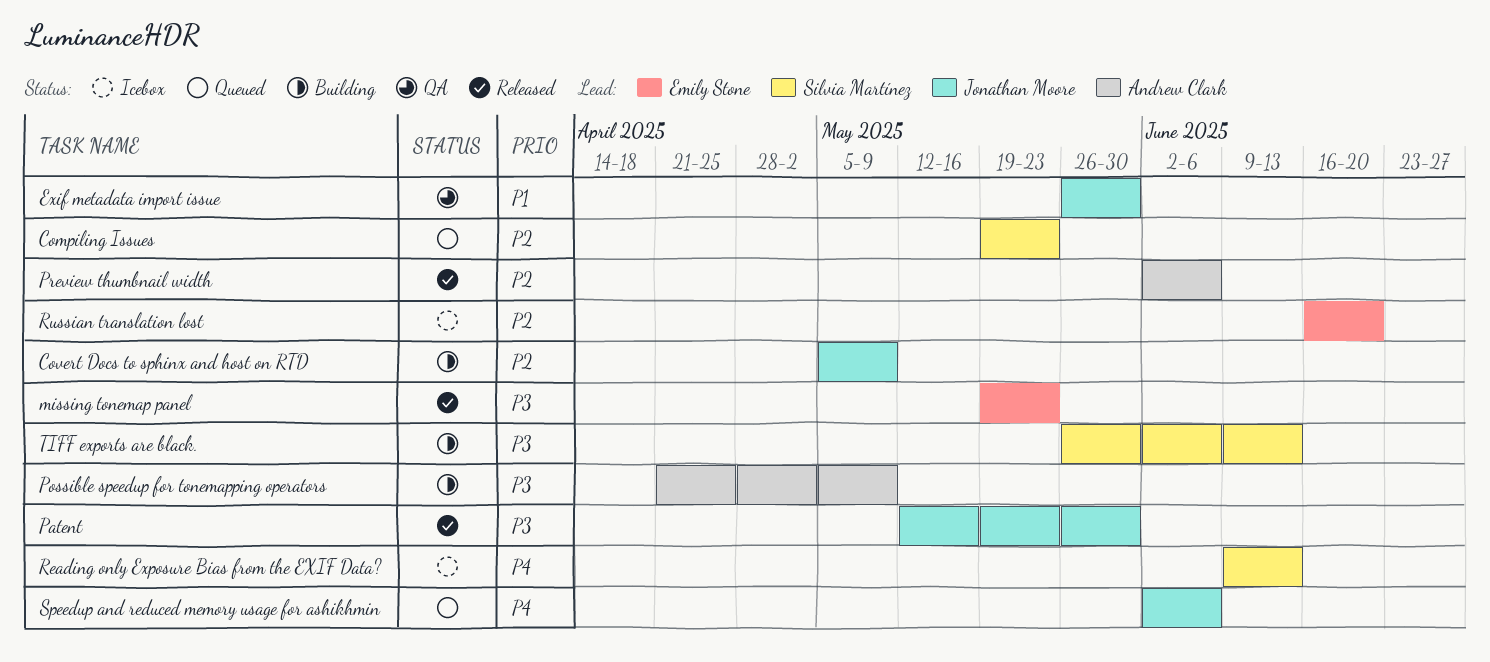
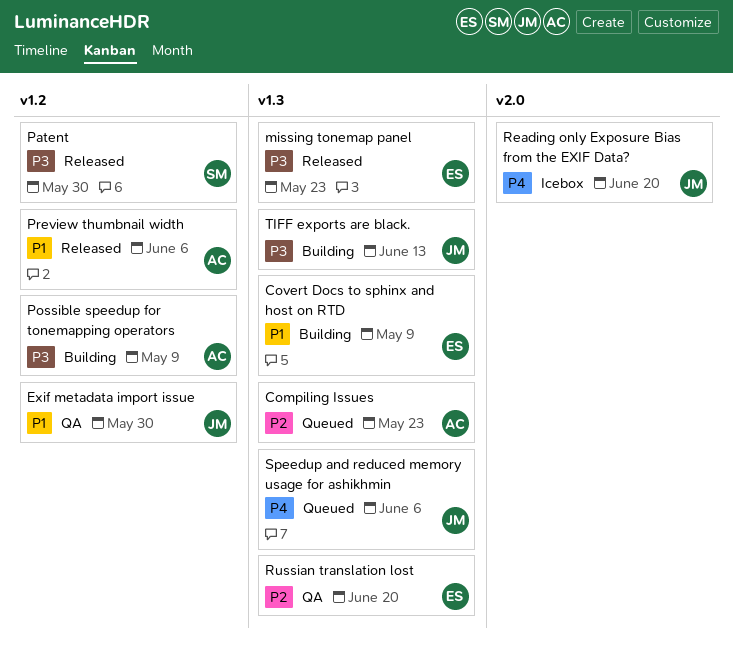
Compiling Issues, owner: Silvia Martínez -> Andrew Clark
Covert Docs to sphinx and host on RTD, owner: Jonathan Moore -> Emily Stone
Covert Docs to sphinx and host on RTD, priority: P2 -> P1
Patent, owner: Jonathan Moore -> Silvia Martínez
Preview thumbnail width, priority: P2 -> P1
Reading only Exposure Bias from the EXIF Data?, owner: Silvia Martínez -> Jonathan Moore
Reading only Exposure Bias from the EXIF Data?, due: Jun 13 -> Jun 20
Russian translation lost, status: Icebox -> QA
TIFF exports are black., owner: Silvia Martínez -> Jonathan Moore

